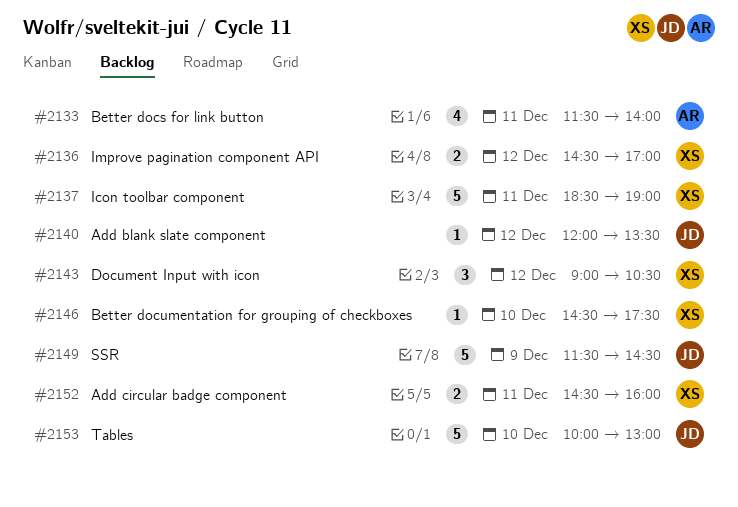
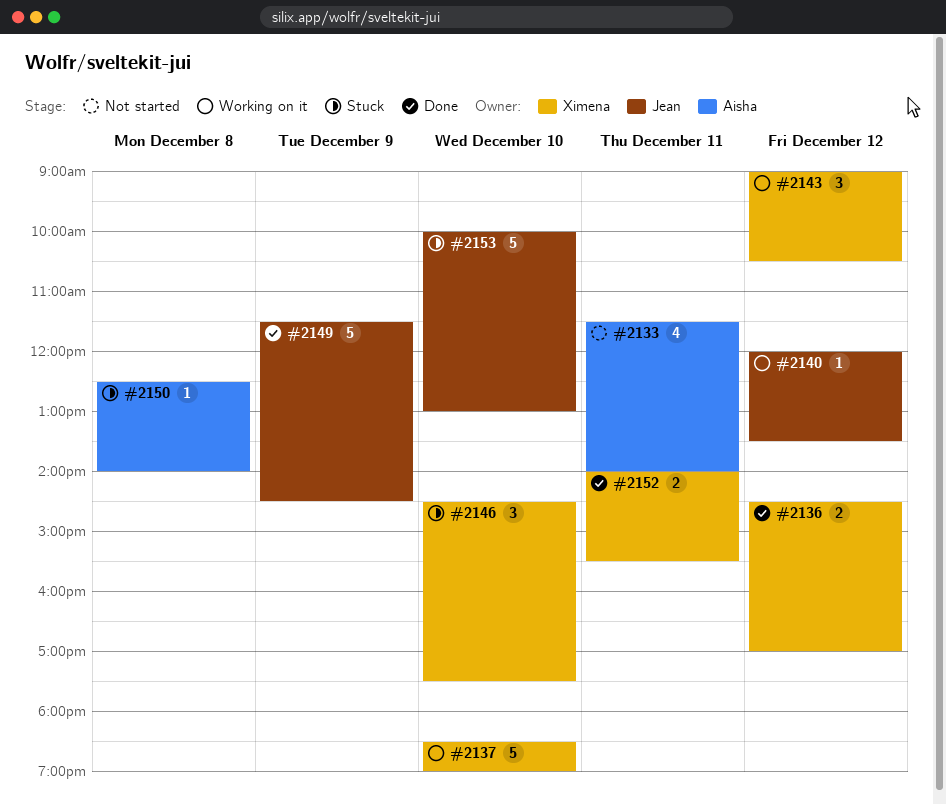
#2137, day: Dec 11 -> Dec 10
#2146, estimate: 1 -> 3
#2150: none -> present
#2152, begins: 14:30 -> 14:00
#2152, ends: 16:00 -> 15:30

